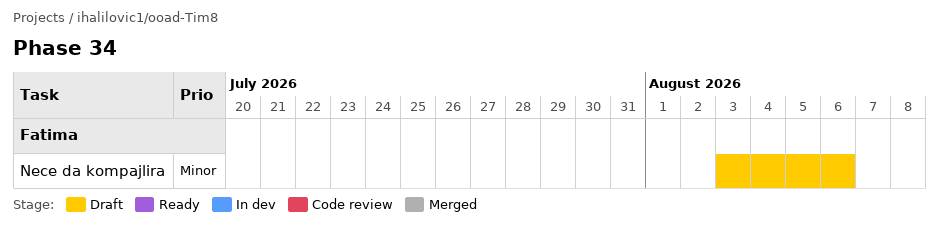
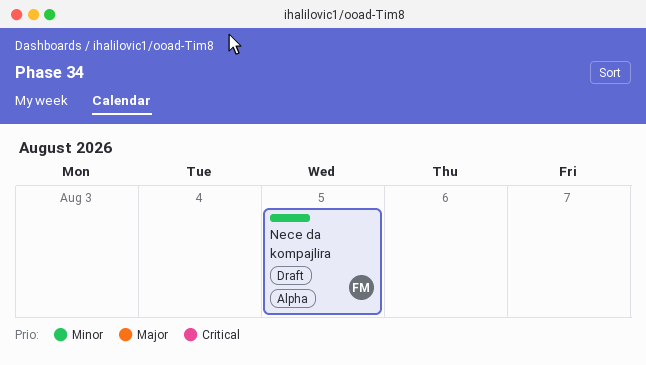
Nece da kompajlira, due: Aug 6 -> Aug 5

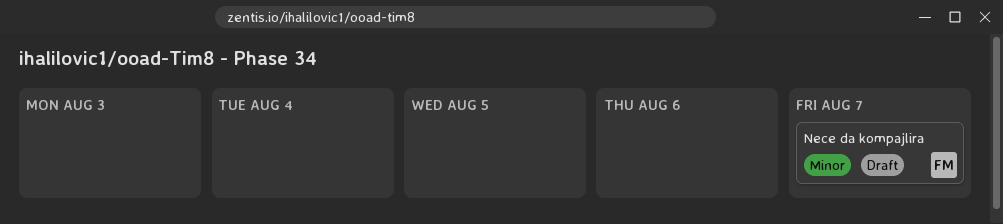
Nece da kompajlira, due: Aug 5 -> Aug 7

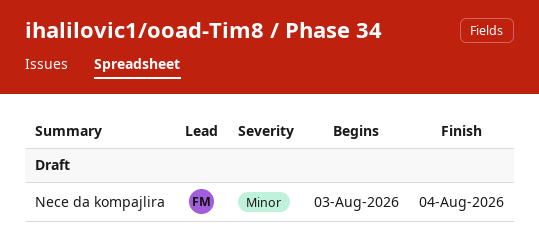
Nece da kompajlira, due: Aug 7 -> Aug 4

